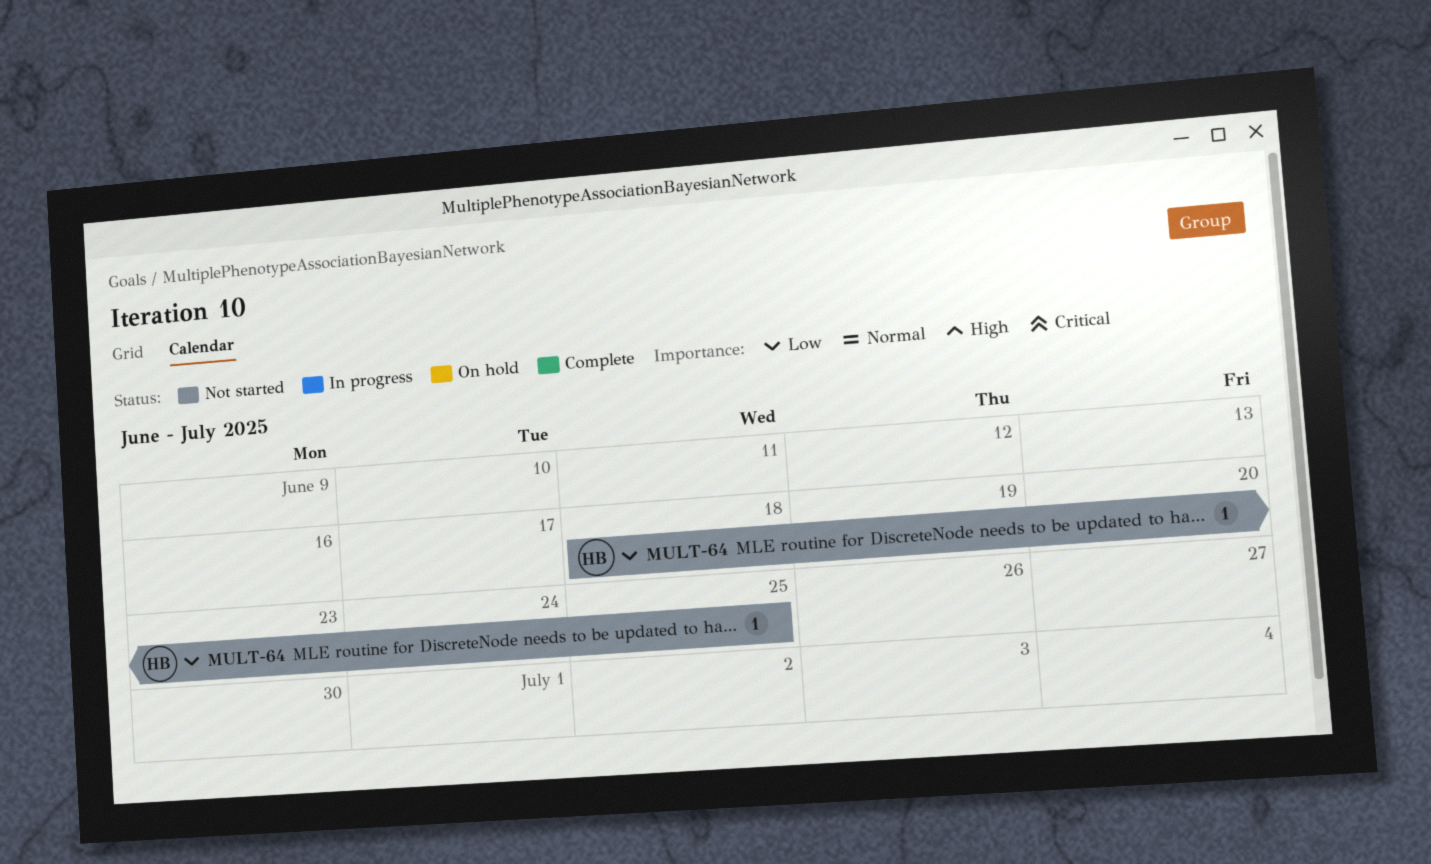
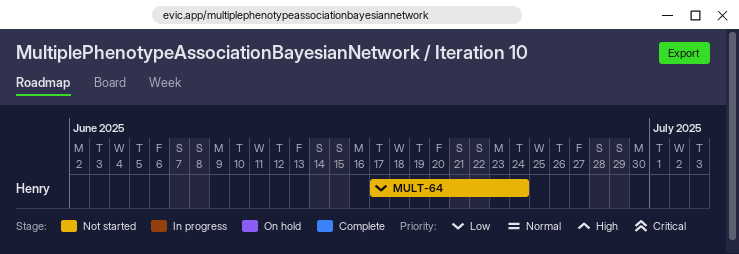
MULT-64, start: Jun 18 -> Jun 17
MULT-64, due: Jun 25 -> Jun 24

